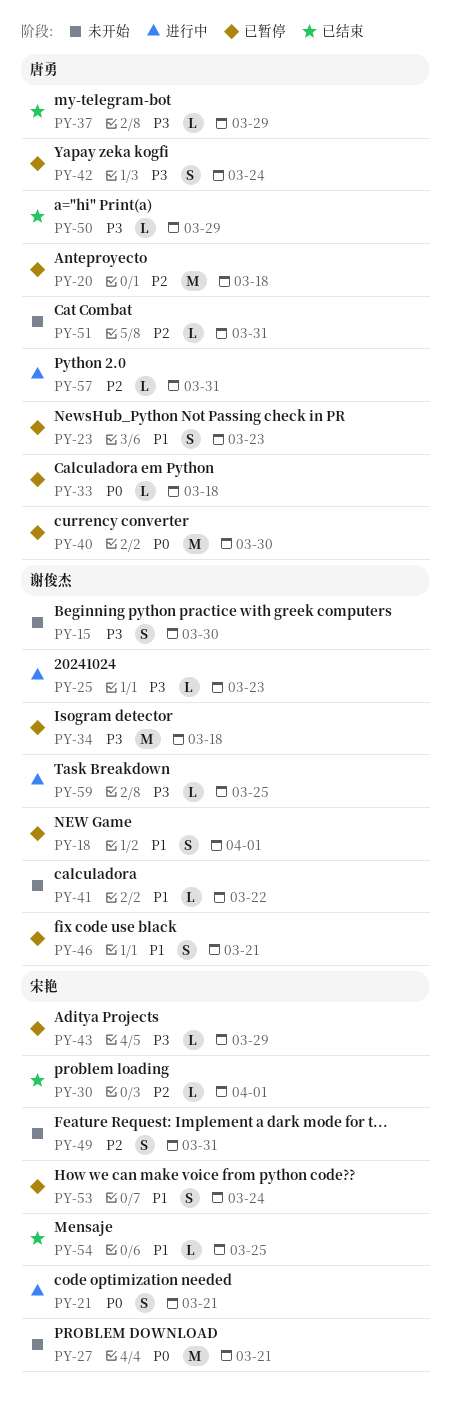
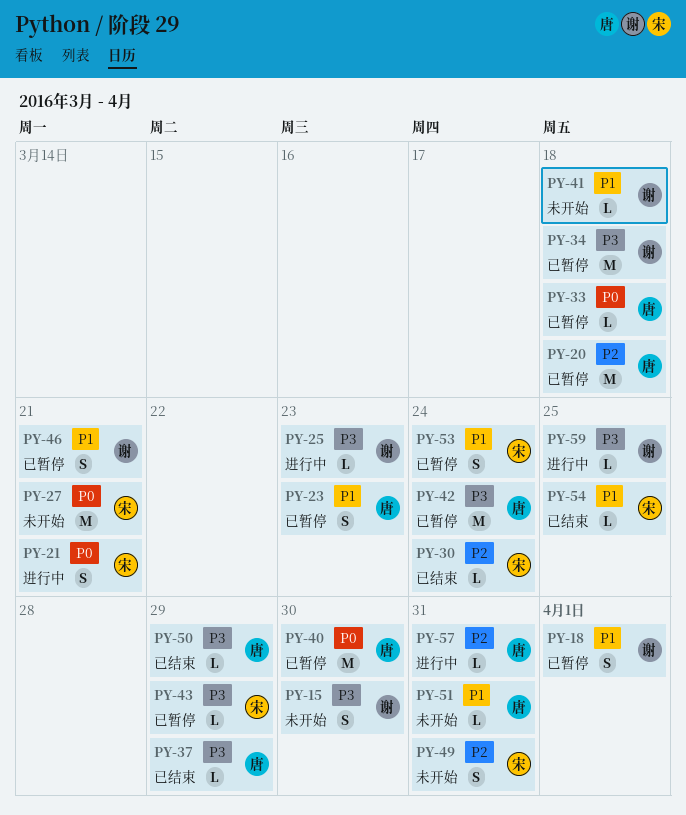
PY-30, due: Apr 1 -> Mar 24
PY-41, due: Mar 22 -> Mar 18
PY-42, estimate: S -> M
PY-51, priority: P2 -> P1

